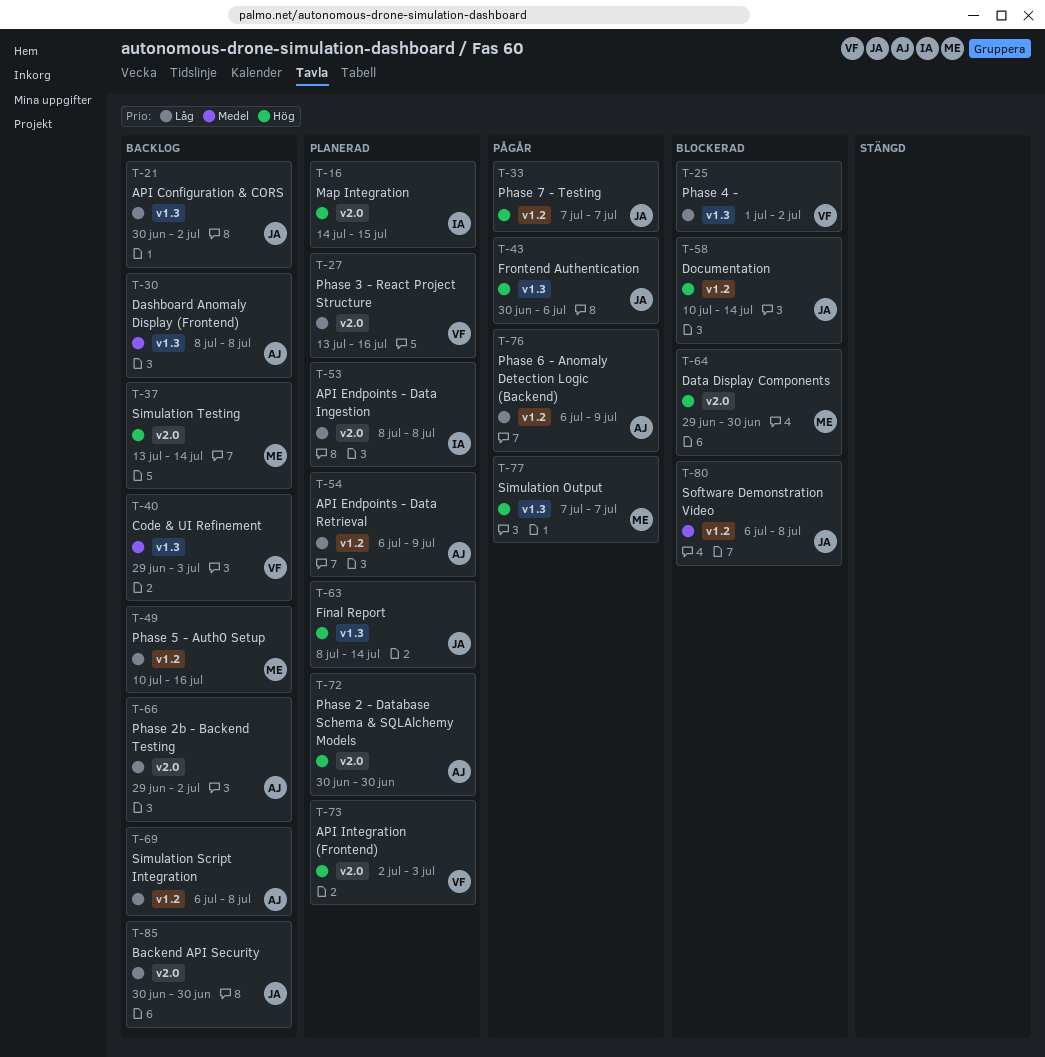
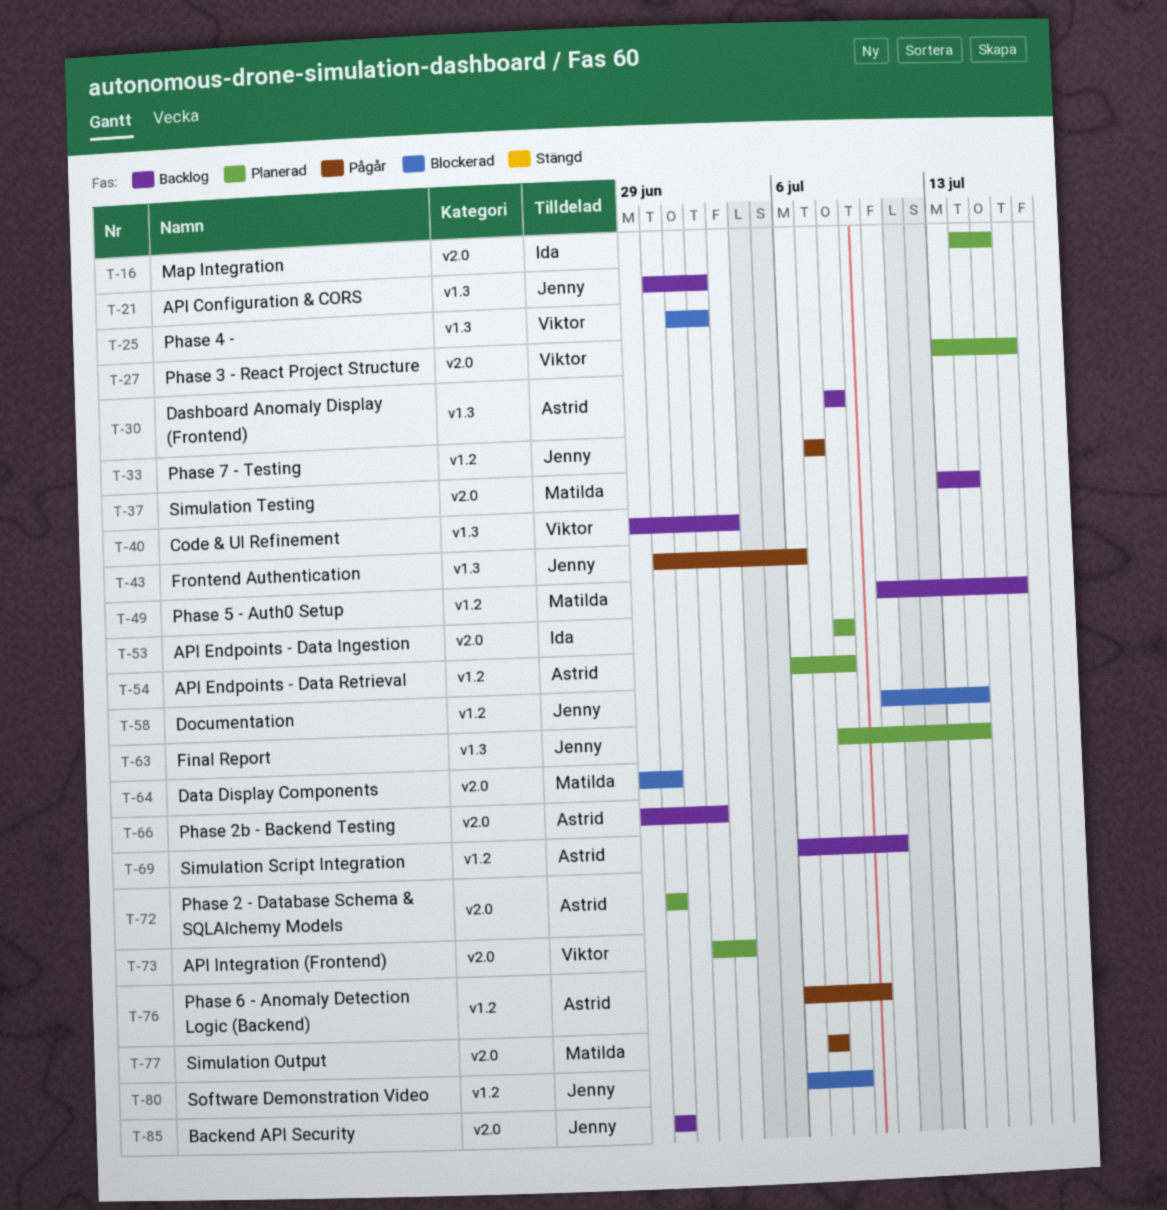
T-54, due: Jul 9 -> Jul 8
T-69, due: Jul 8 -> Jul 10
T-77, label: v1.3 -> v2.0

